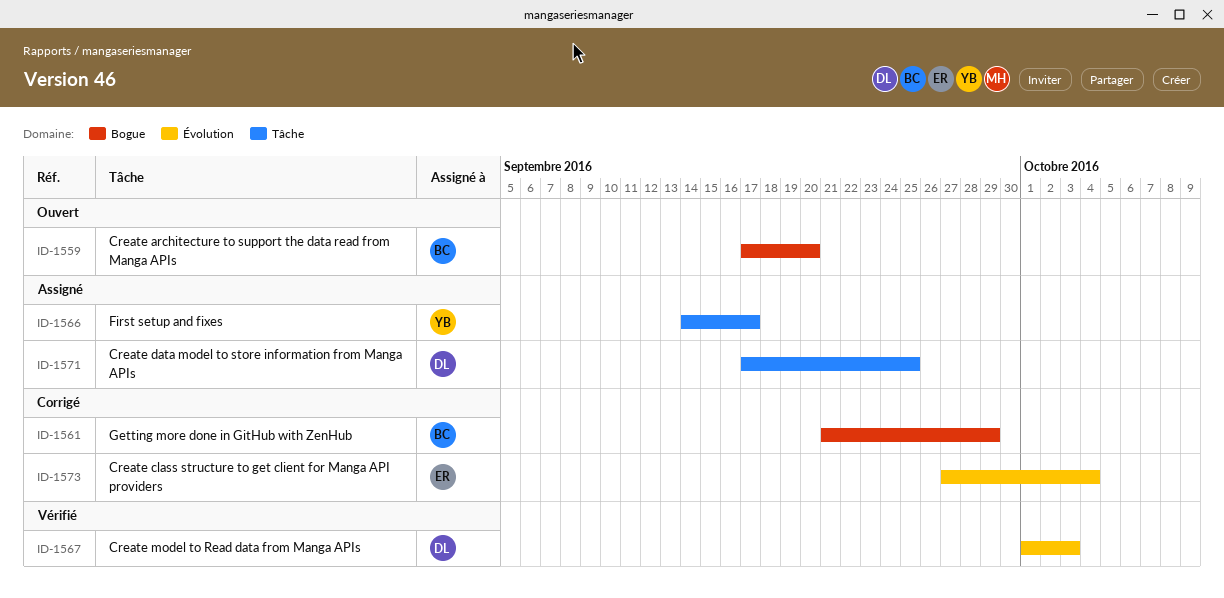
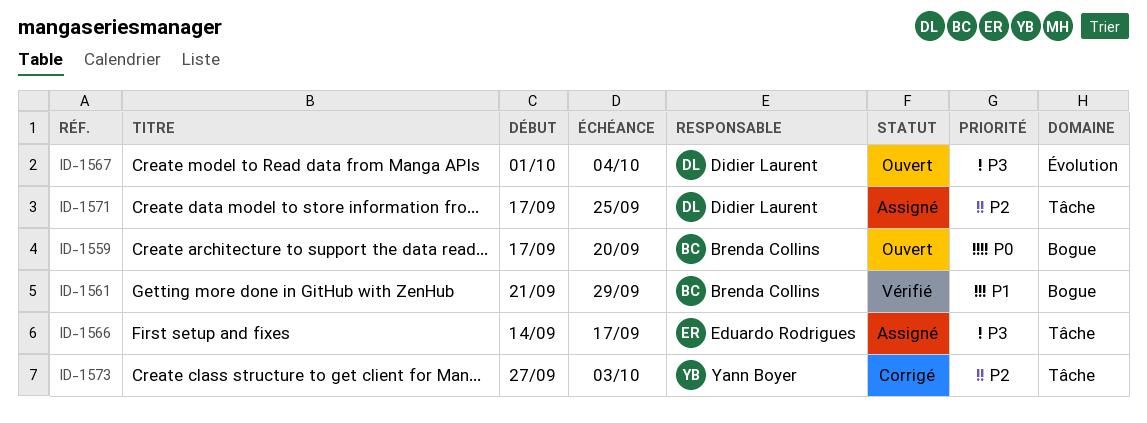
ID-1561, status: Corrigé -> Vérifié
ID-1566, owner: Yann Boyer -> Eduardo Rodrigues
ID-1567, status: Vérifié -> Ouvert
ID-1567, due: Oct 3 -> Oct 4
ID-1573, owner: Eduardo Rodrigues -> Yann Boyer
ID-1573, label: Évolution -> Tâche
ID-1573, due: Oct 4 -> Oct 3

